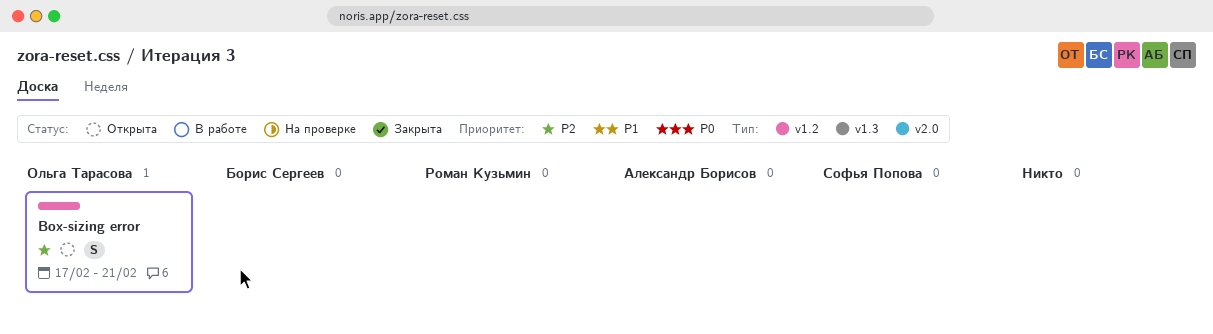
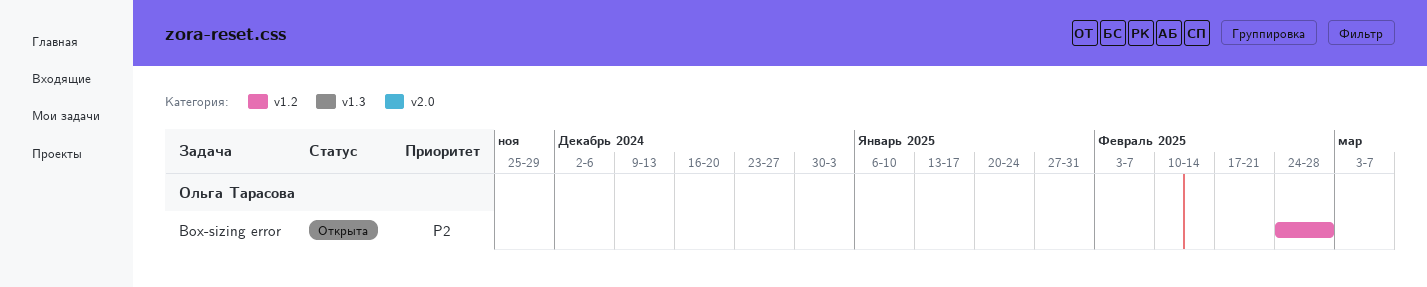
Box-sizing error, start: Feb 17 -> Feb 24
Box-sizing error, due: Feb 21 -> Feb 28

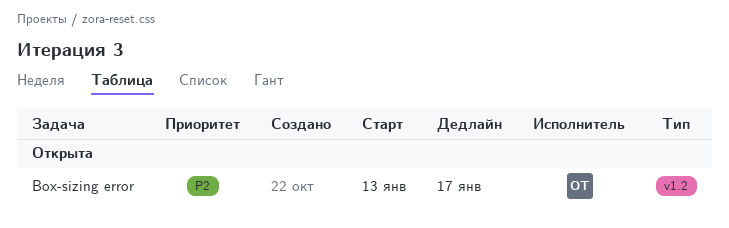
Box-sizing error, start: Feb 24 -> Jan 13
Box-sizing error, due: Feb 28 -> Jan 17

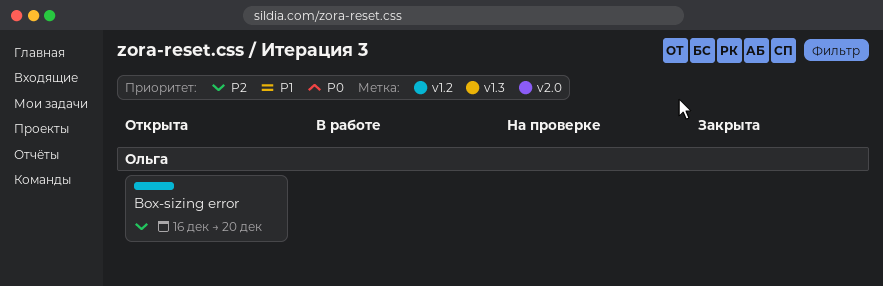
Box-sizing error, start: Jan 13 -> Dec 16
Box-sizing error, due: Jan 17 -> Dec 20

